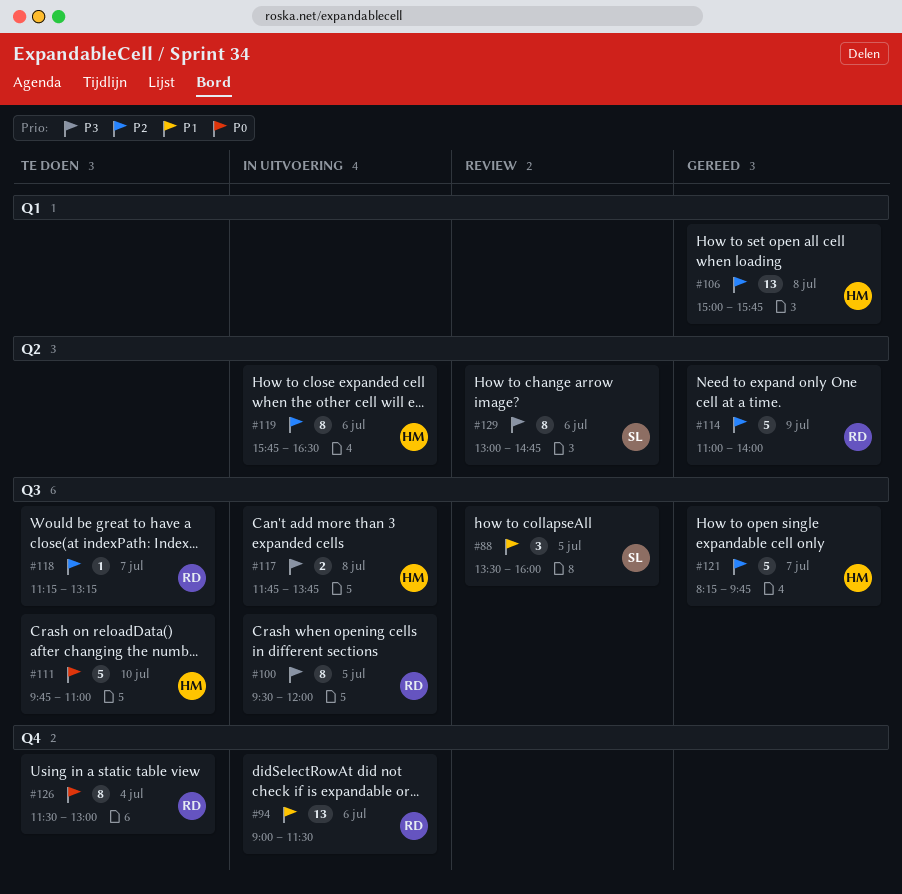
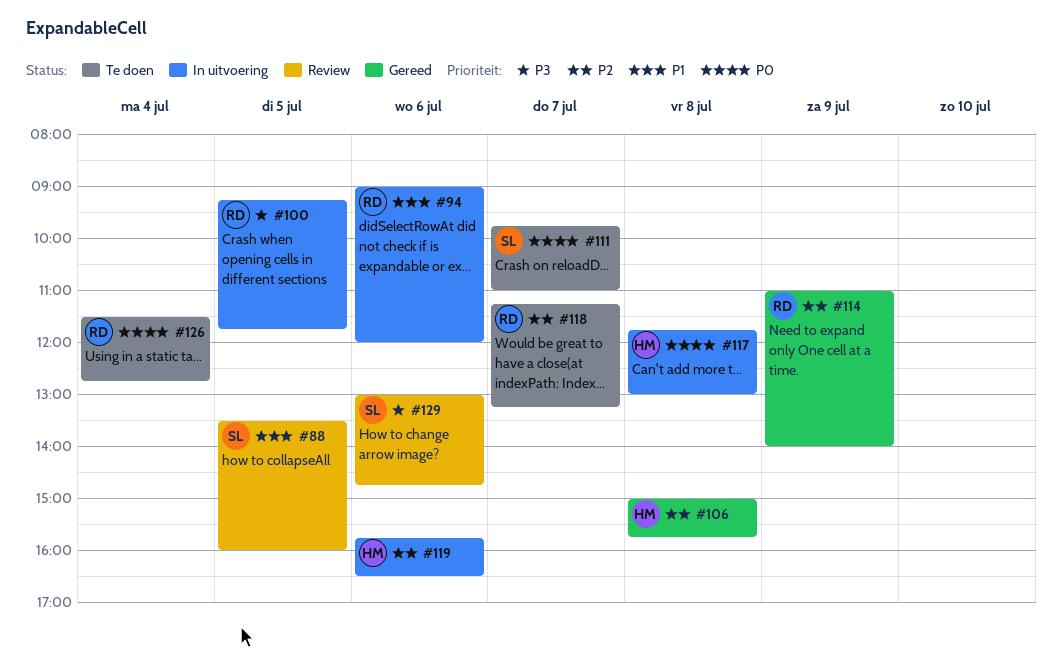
#94, ends: 11:30 -> 12:00
#100, begins: 09:30 -> 09:15
#100, ends: 12:00 -> 11:45
#111, owner: HM -> SL
#111, day: Jul 10 -> Jul 7
#117, priority: P3 -> P0
#117, ends: 13:45 -> 13:00
#121: present -> none
#126, ends: 13:00 -> 12:45

